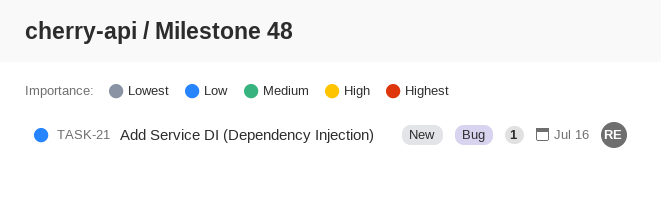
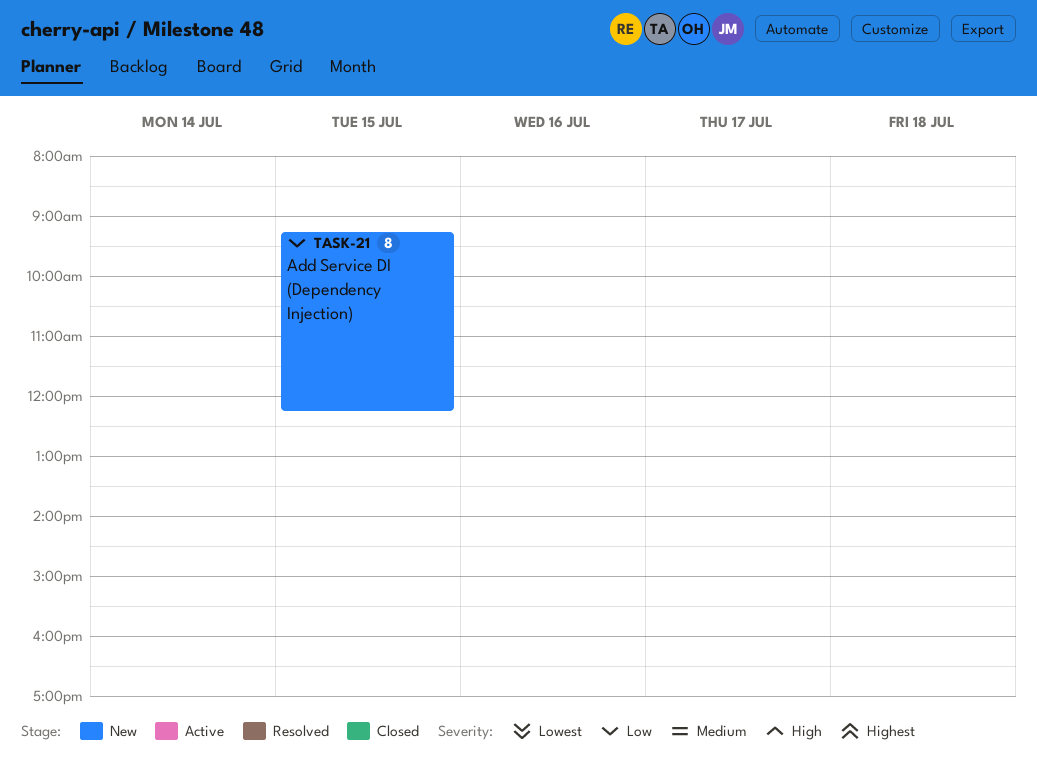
TASK-21, estimate: 1 -> 8
TASK-21, day: Jul 16 -> Jul 15

